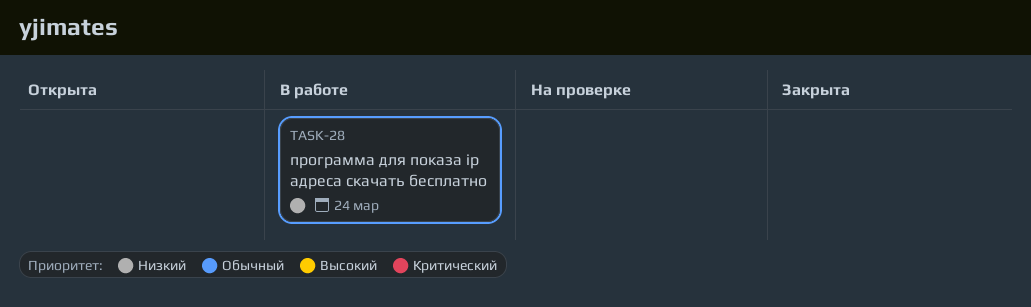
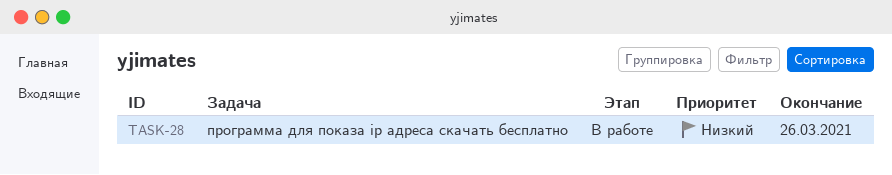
TASK-28, due: Mar 24 -> Mar 26

